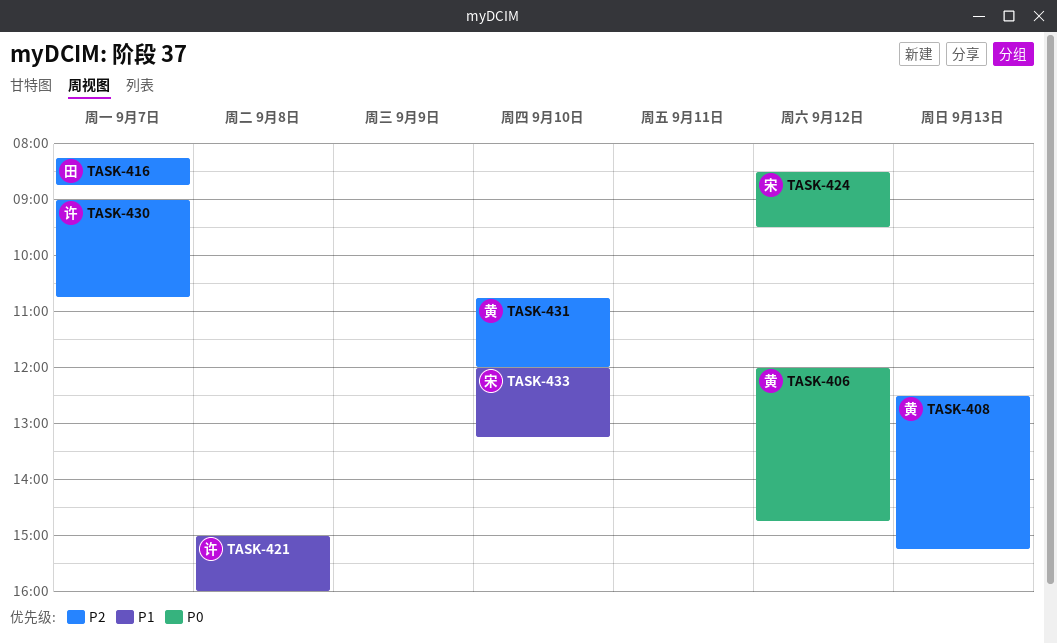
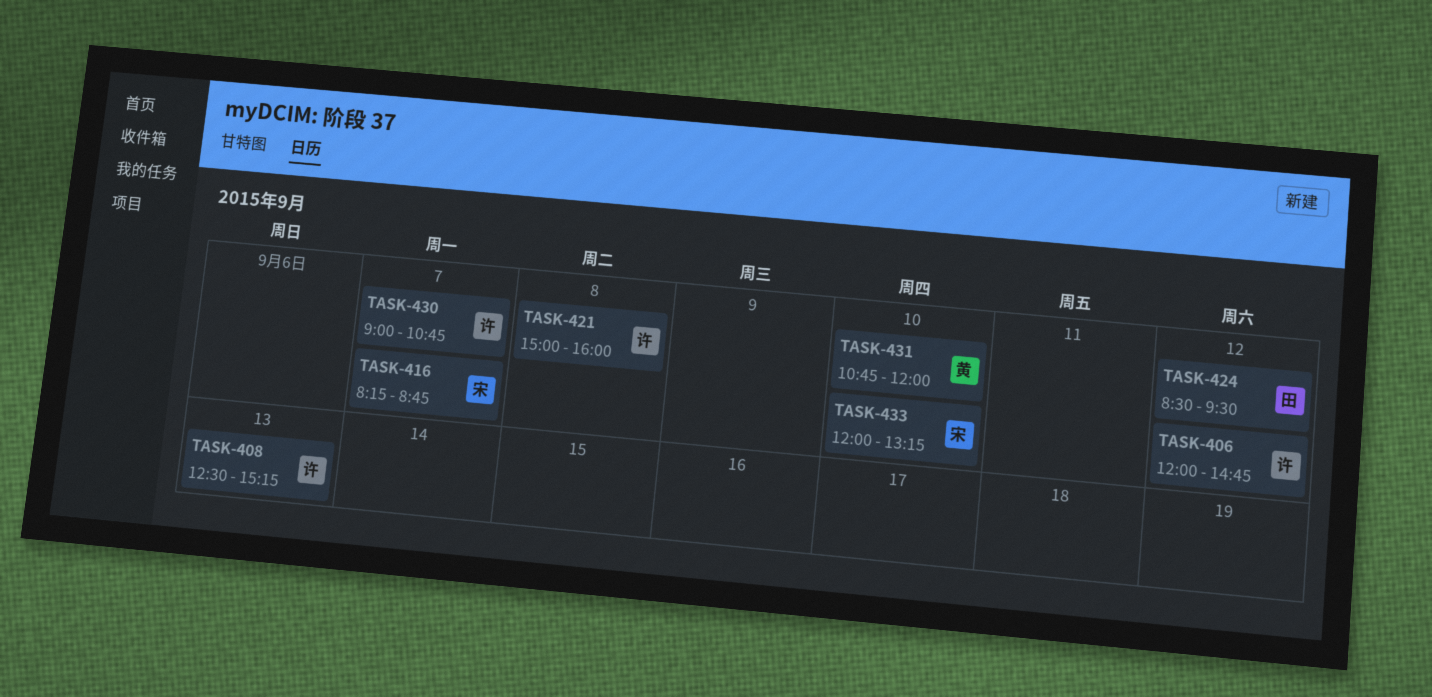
TASK-406, owner: 黄 -> 许
TASK-408, owner: 黄 -> 许
TASK-416, owner: 田 -> 宋
TASK-424, owner: 宋 -> 田

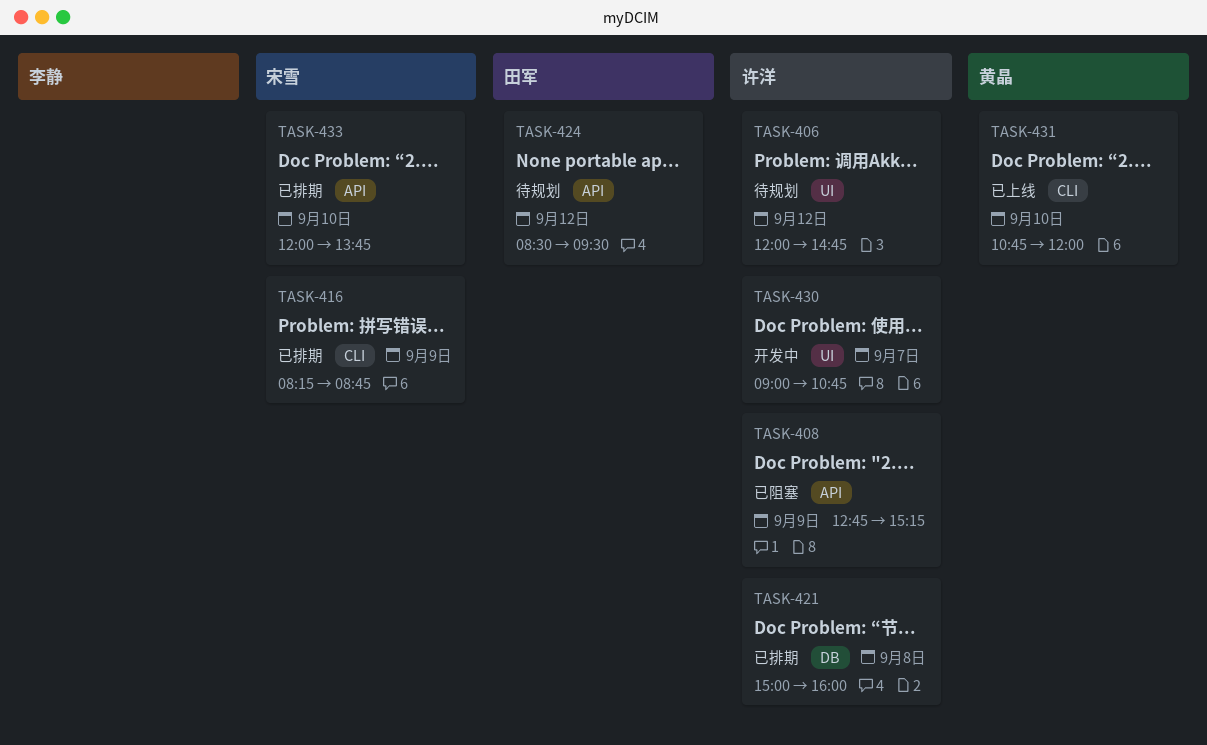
TASK-408, day: Sep 13 -> Sep 9
TASK-408, begins: 12:30 -> 12:45
TASK-416, day: Sep 7 -> Sep 9
TASK-433, ends: 13:15 -> 13:45

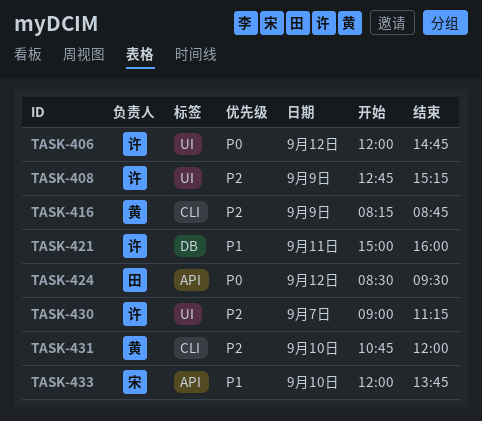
TASK-408, label: API -> UI
TASK-416, owner: 宋雪 -> 黄晶
TASK-421, day: Sep 8 -> Sep 11
TASK-430, ends: 10:45 -> 11:15

